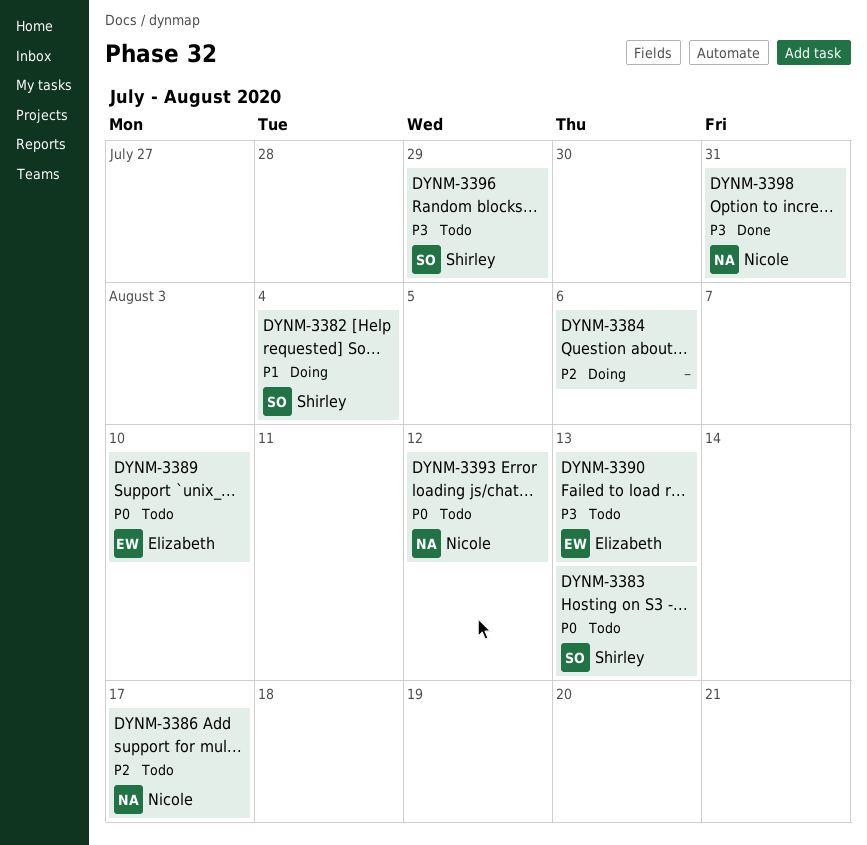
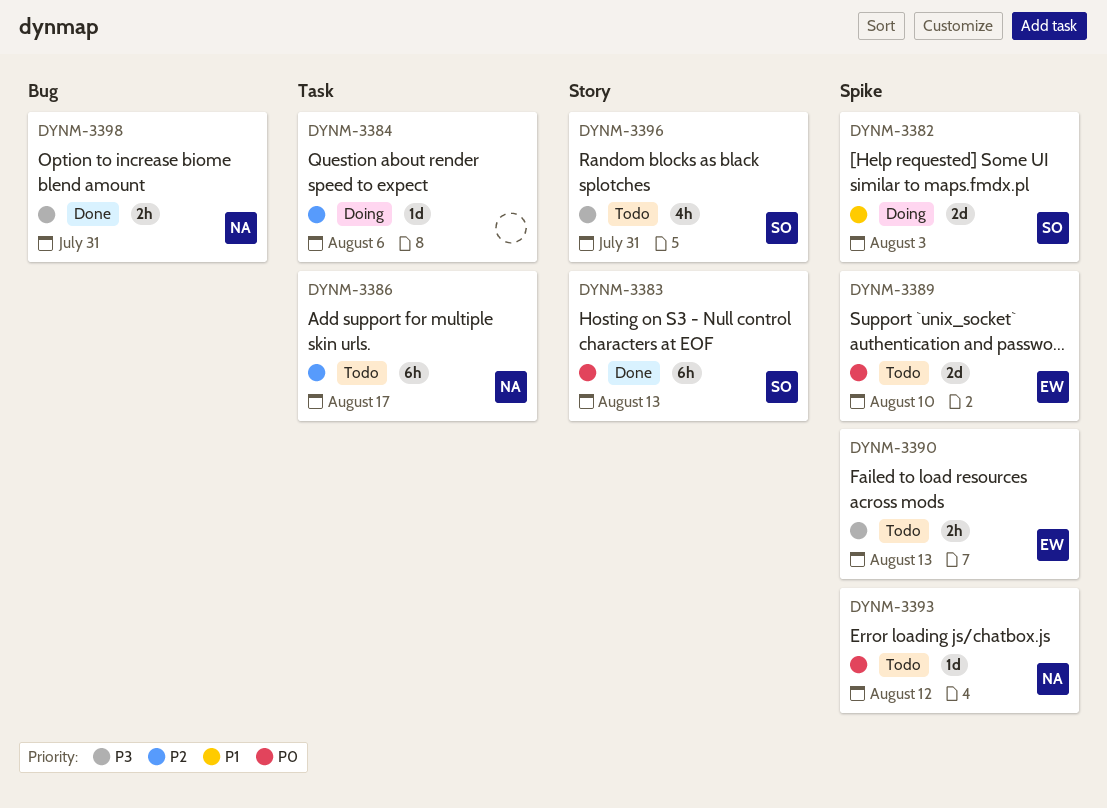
DYNM-3382, due: Aug 4 -> Aug 3
DYNM-3383, status: Todo -> Done
DYNM-3396, due: Jul 29 -> Jul 31

